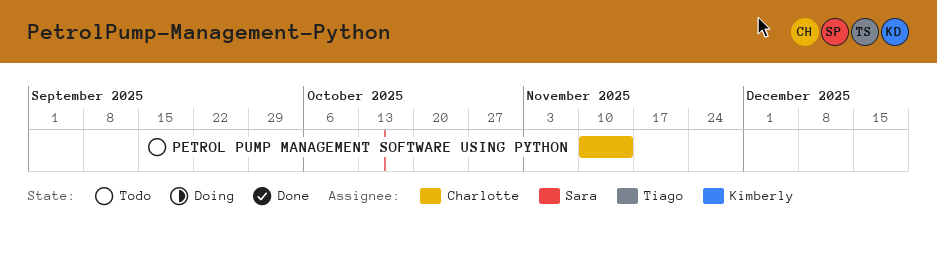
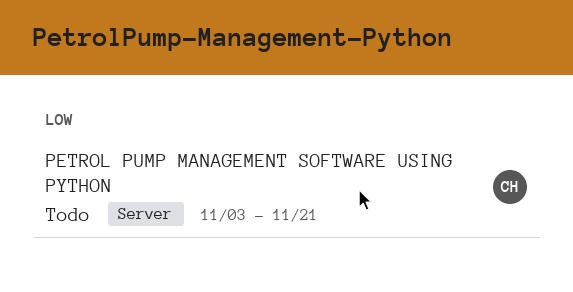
PETROL PUMP MANAGEMENT SOFTWARE USING PYTHON, start: Nov 10 -> Nov 3
PETROL PUMP MANAGEMENT SOFTWARE USING PYTHON, due: Nov 14 -> Nov 21

